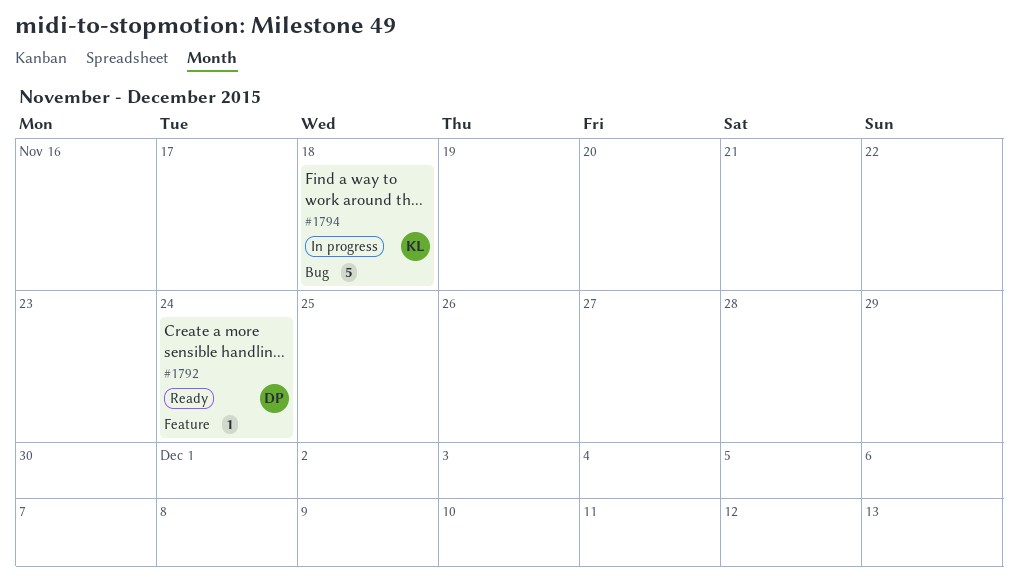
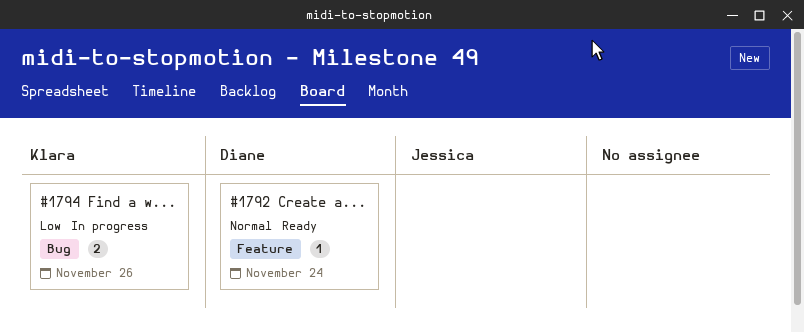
#1794, estimate: 5 -> 2
#1794, due: Nov 18 -> Nov 26

